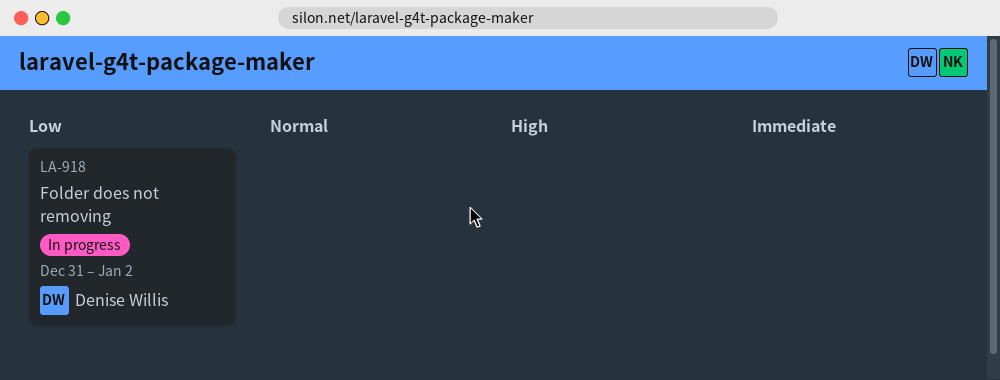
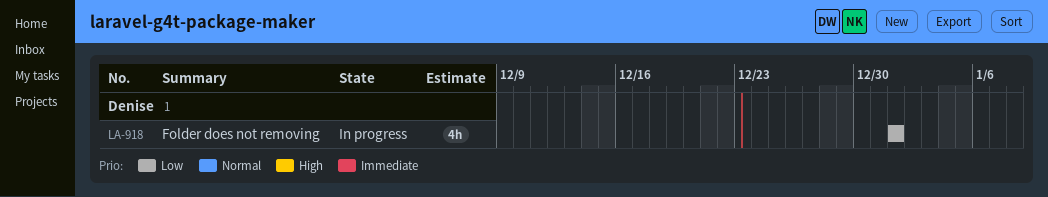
LA-918, start: Dec 31 -> Jan 1
LA-918, due: Jan 2 -> Jan 1

